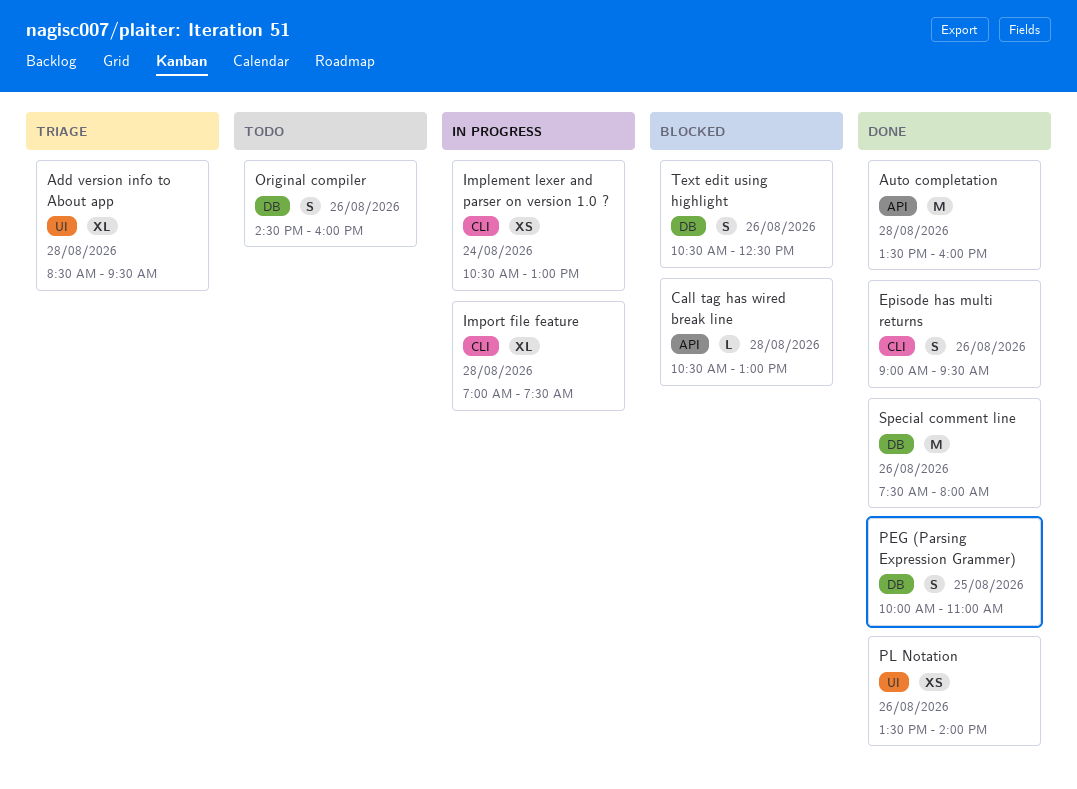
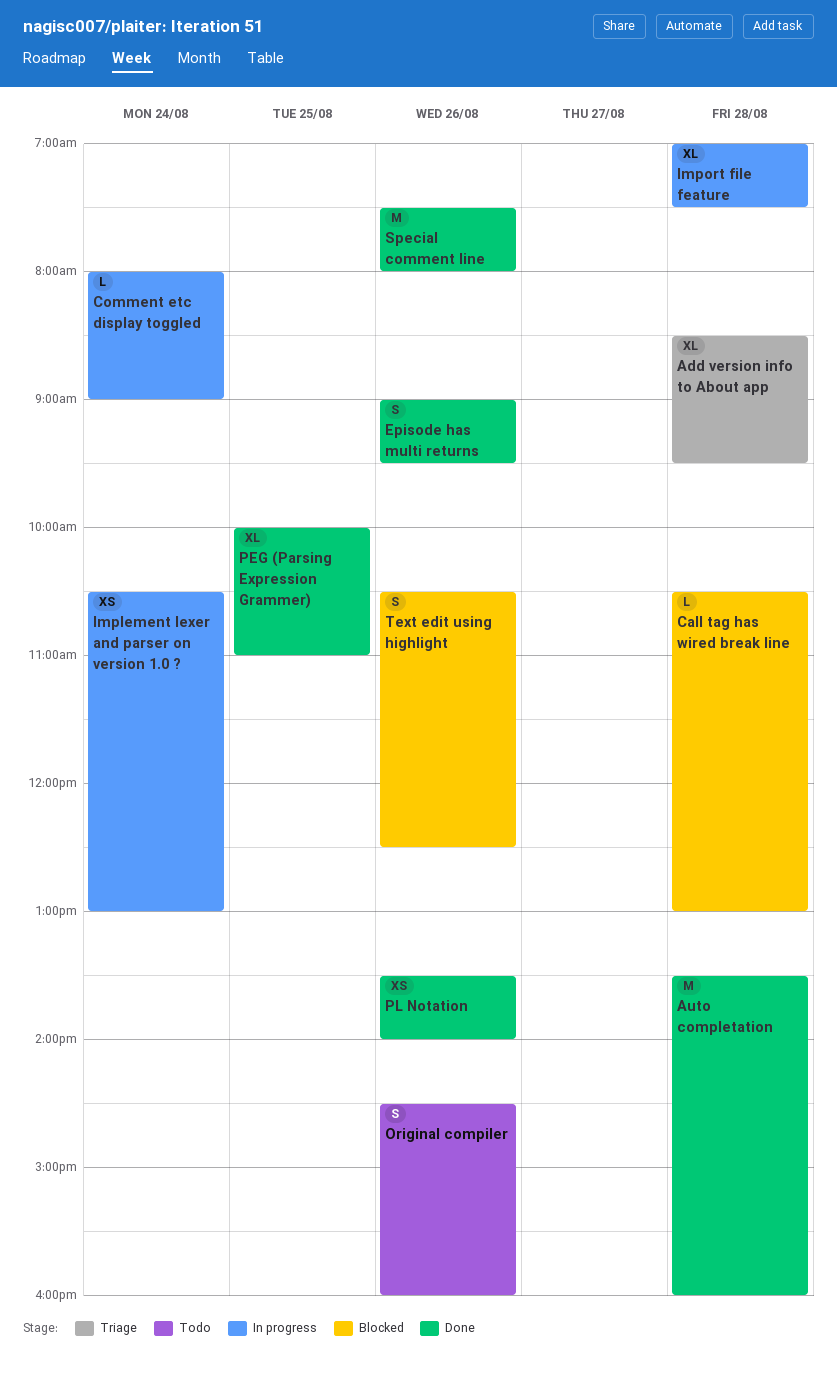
Comment etc display toggled: none -> present
PEG (Parsing Expression Grammer), estimate: S -> XL

